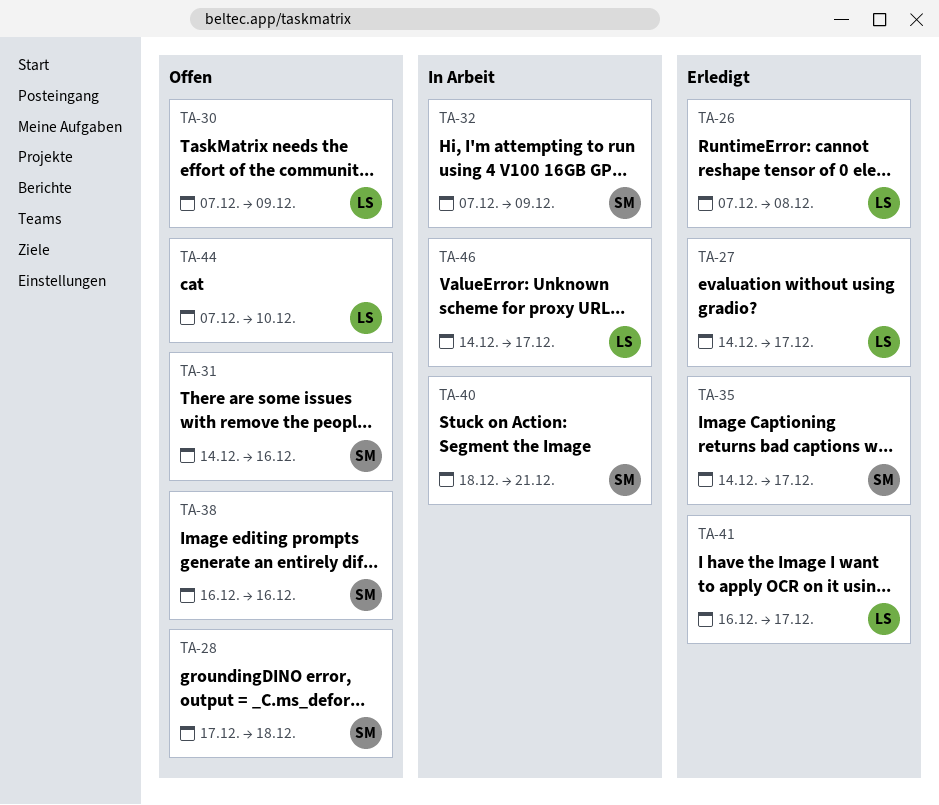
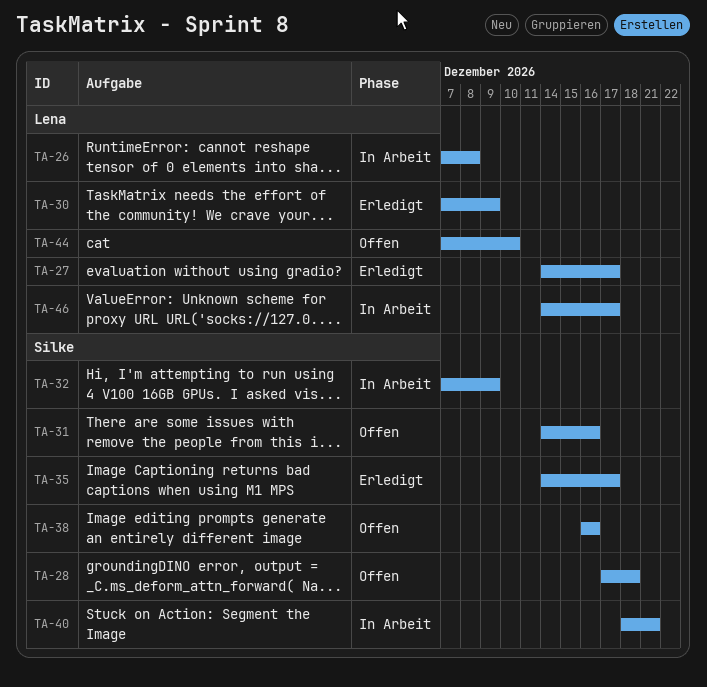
TA-26, status: Erledigt -> In Arbeit
TA-30, status: Offen -> Erledigt
TA-41: present -> none

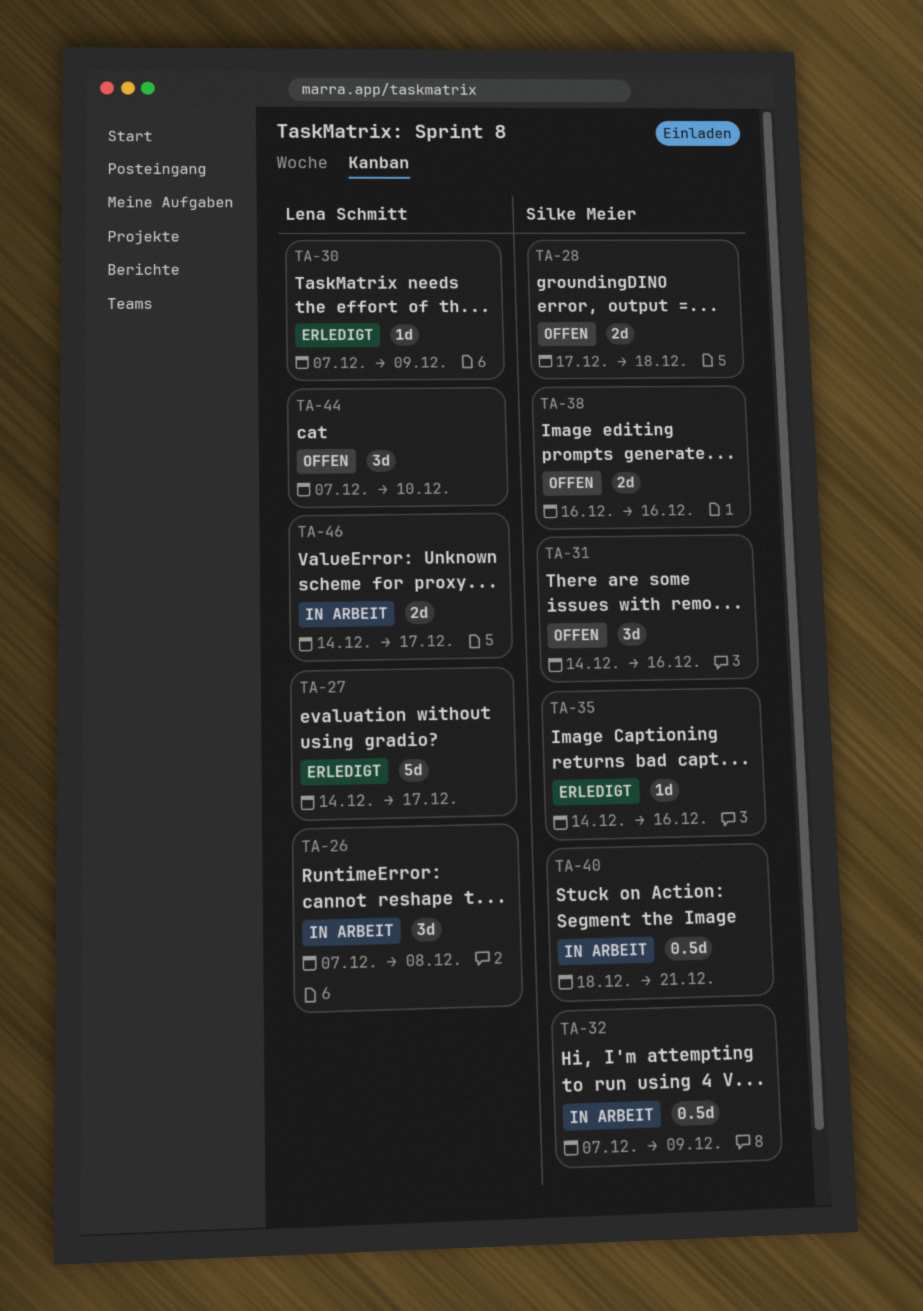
TA-35, due: Dec 17 -> Dec 16

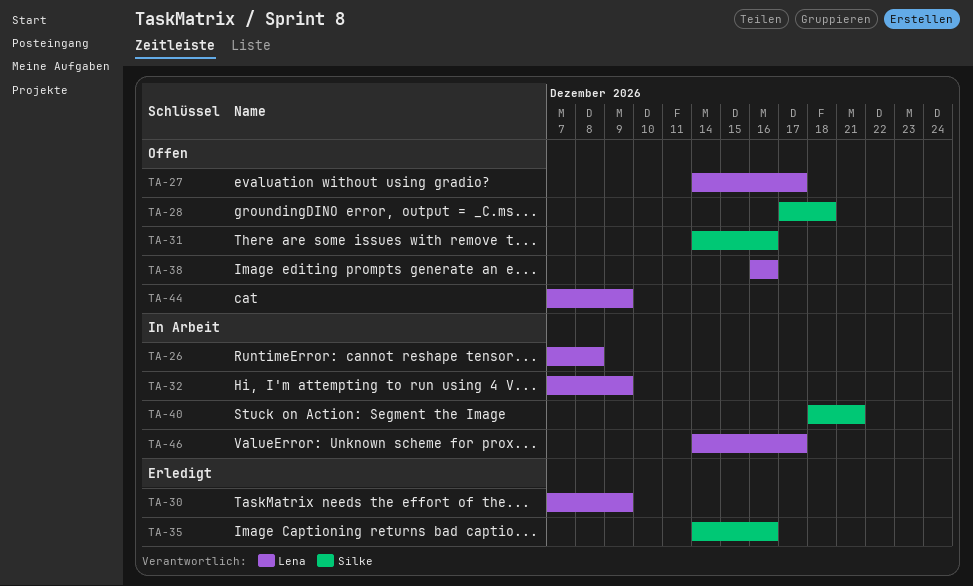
TA-27, status: Erledigt -> Offen
TA-32, owner: Silke Meier -> Lena Schmitt
TA-38, owner: Silke Meier -> Lena Schmitt
TA-44, due: Dec 10 -> Dec 9

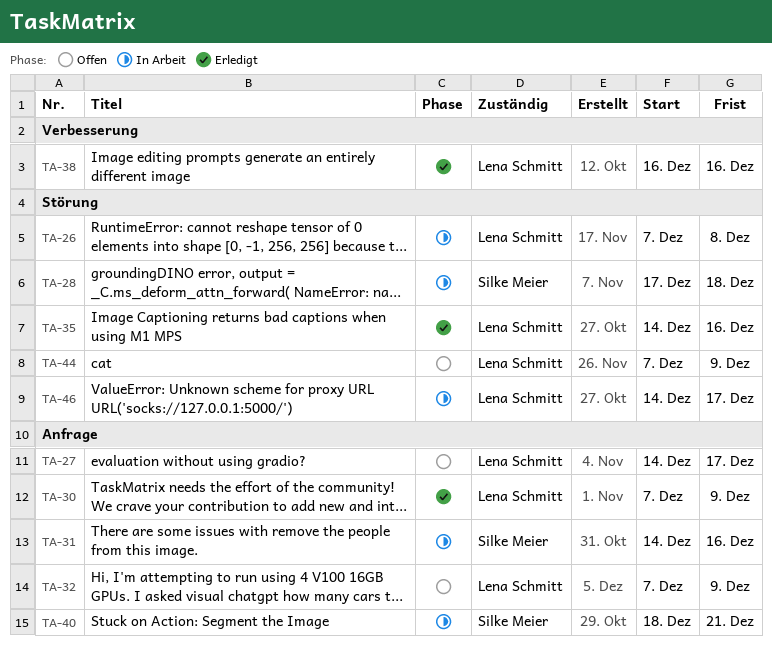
TA-28, status: Offen -> In Arbeit
TA-31, status: Offen -> In Arbeit
TA-32, status: In Arbeit -> Offen
TA-35, owner: Silke Meier -> Lena Schmitt
TA-38, status: Offen -> Erledigt

